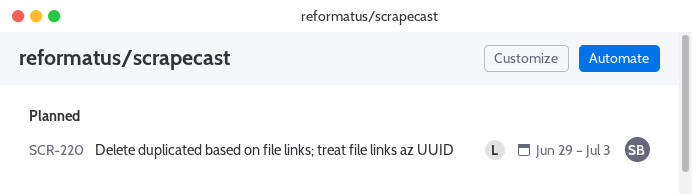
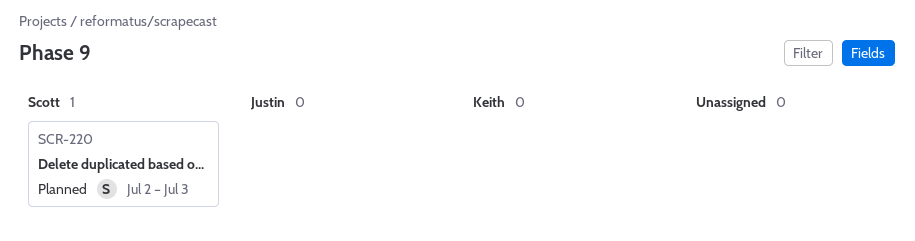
SCR-220, estimate: L -> S
SCR-220, start: Jun 29 -> Jul 2

